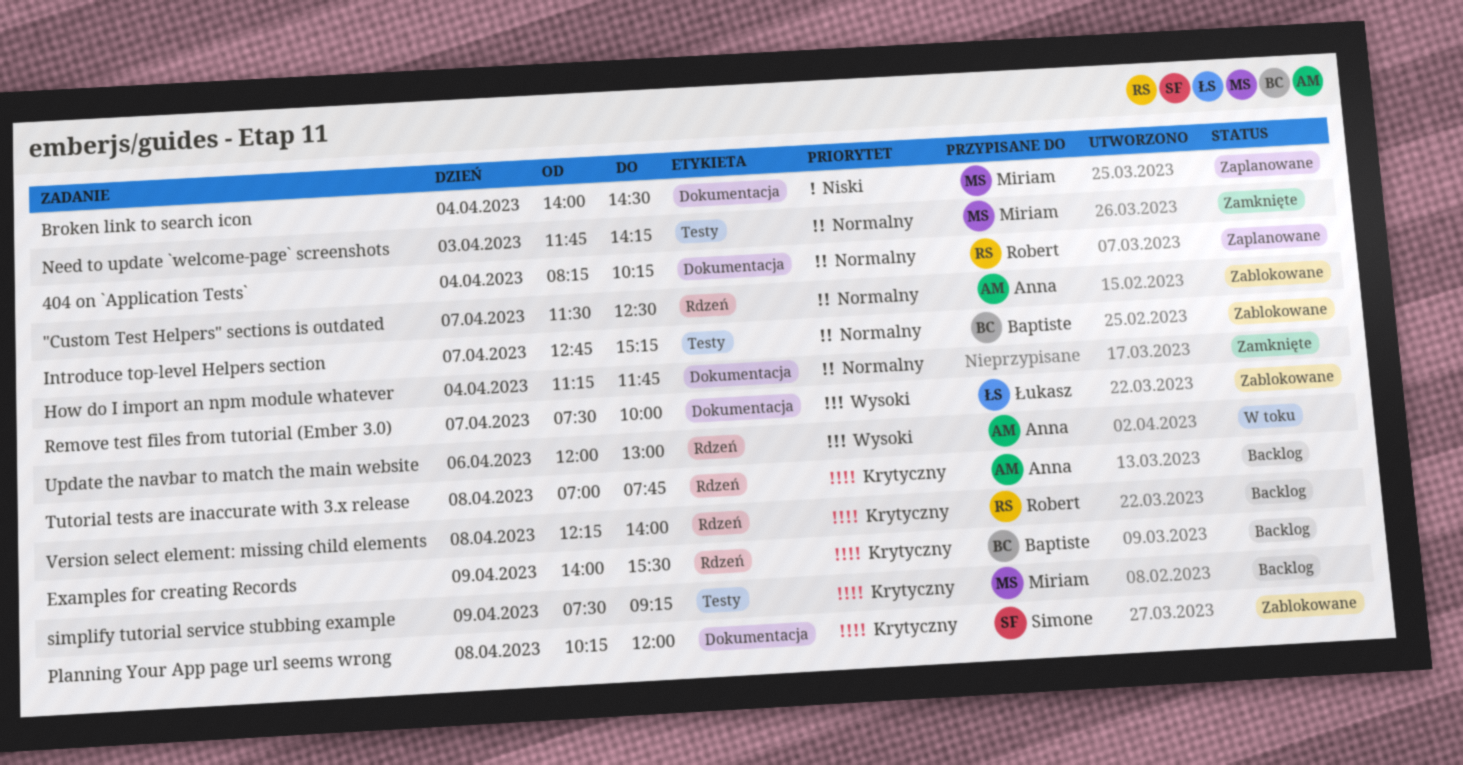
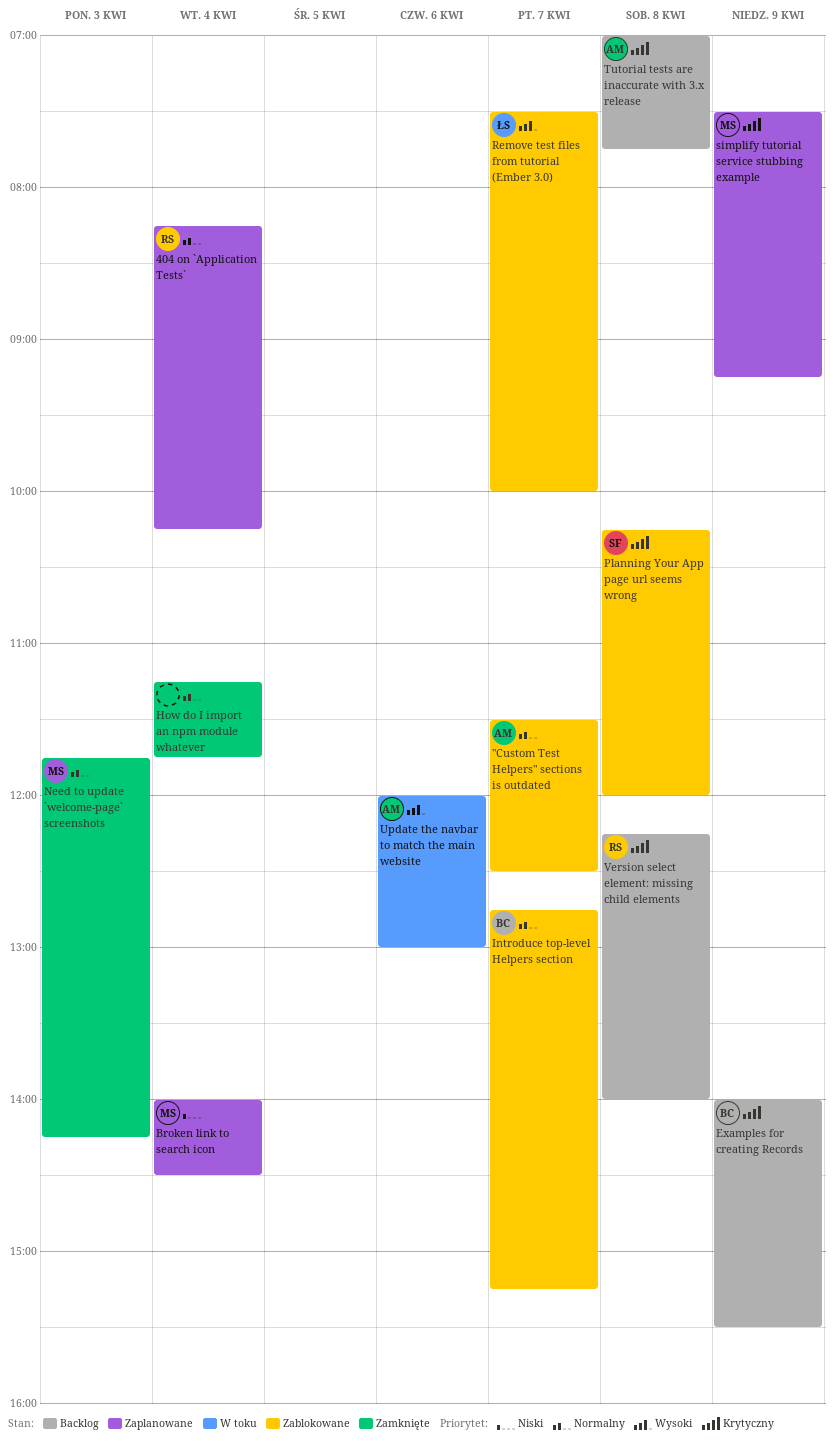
simplify tutorial service stubbing example, status: Backlog -> Zaplanowane

